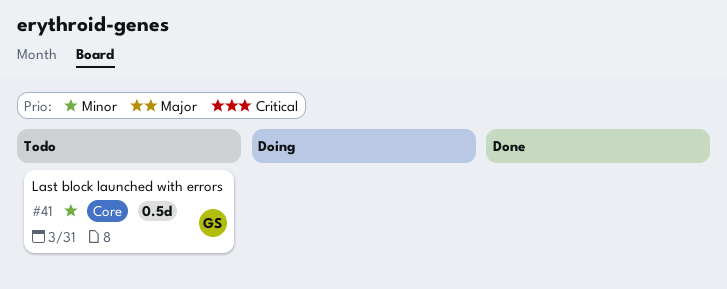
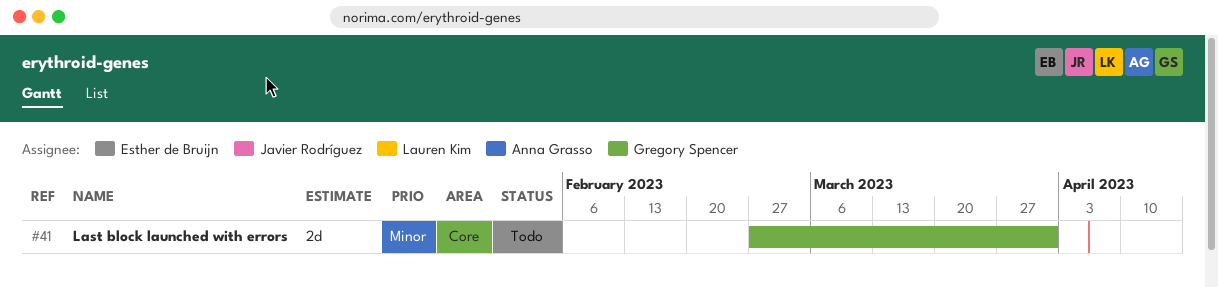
#41, estimate: 0.5d -> 2d

